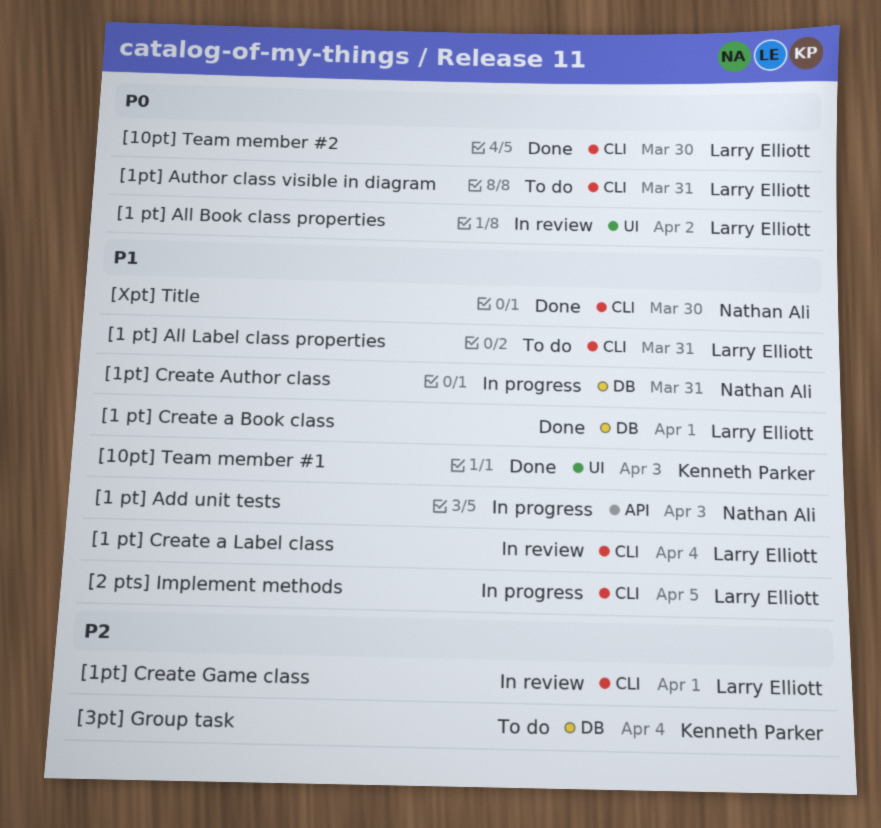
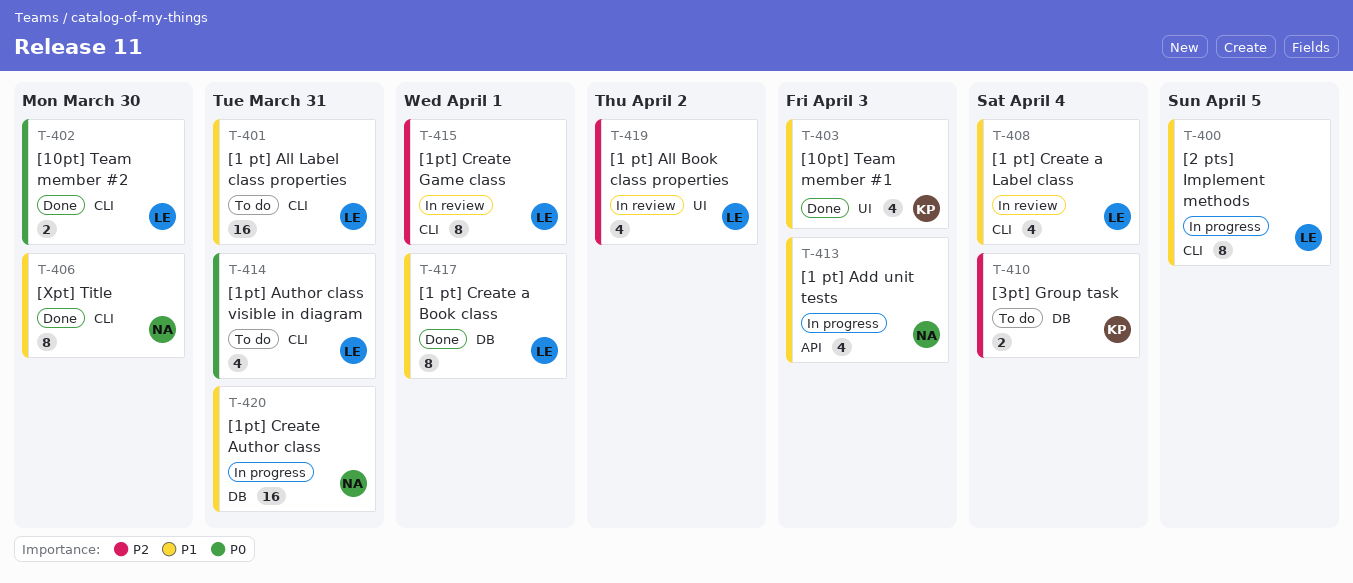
[1 pt] All Book class properties, priority: P0 -> P2

